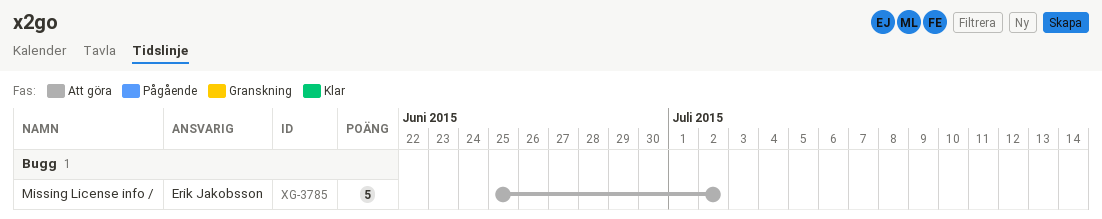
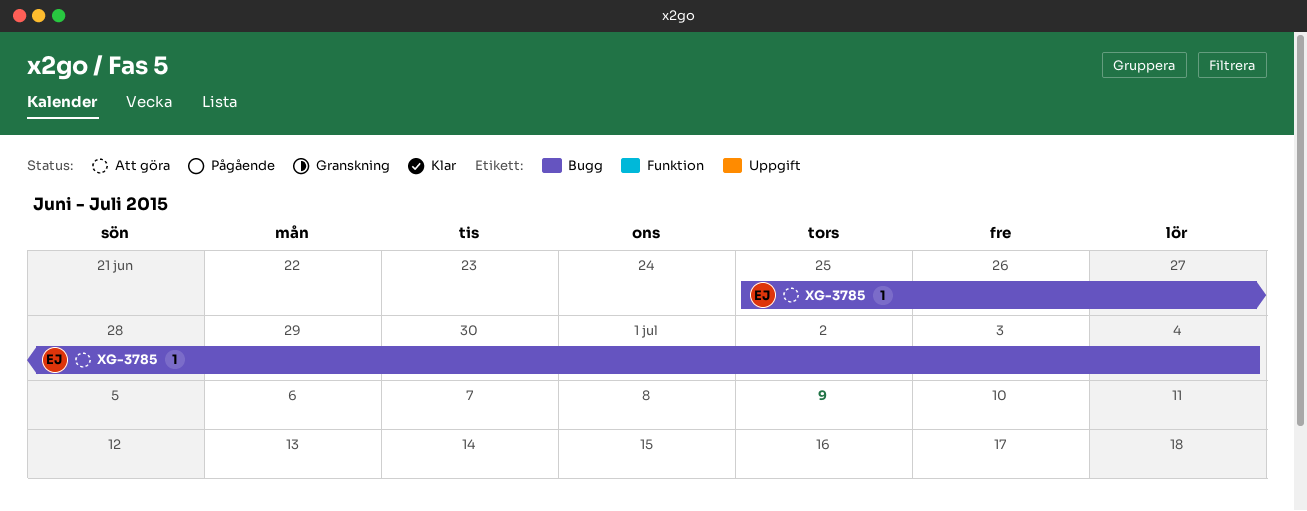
XG-3785, estimate: 5 -> 1
XG-3785, due: Jul 2 -> Jul 4

